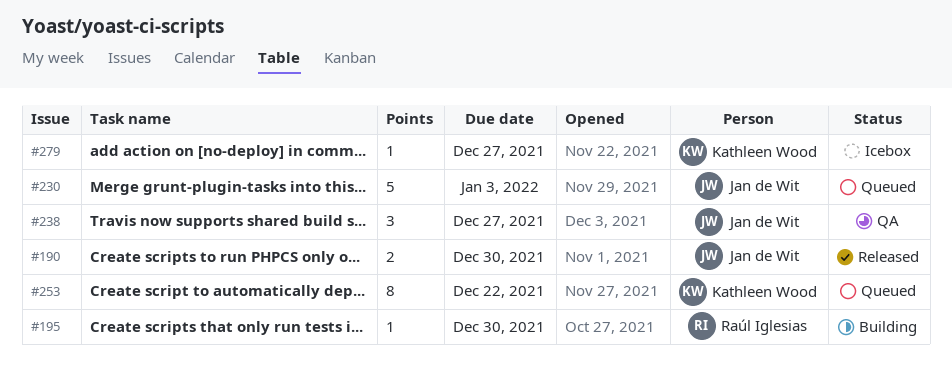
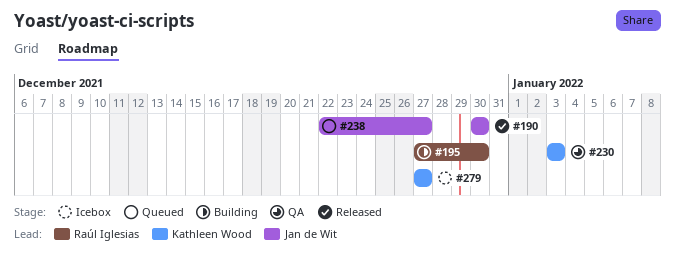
#230, status: Queued -> QA
#230, owner: Jan de Wit -> Kathleen Wood
#238, status: QA -> Queued
#253: present -> none

